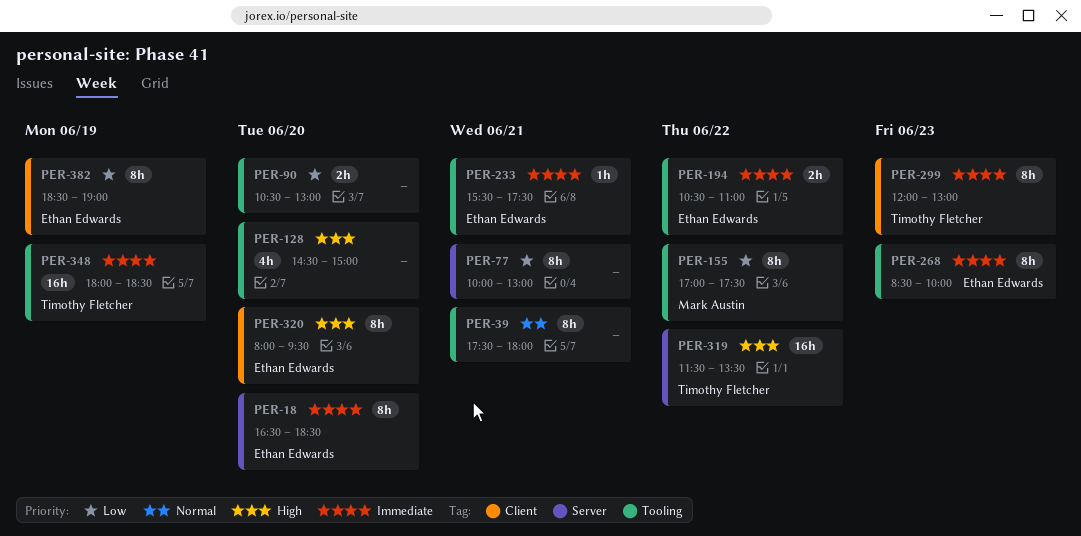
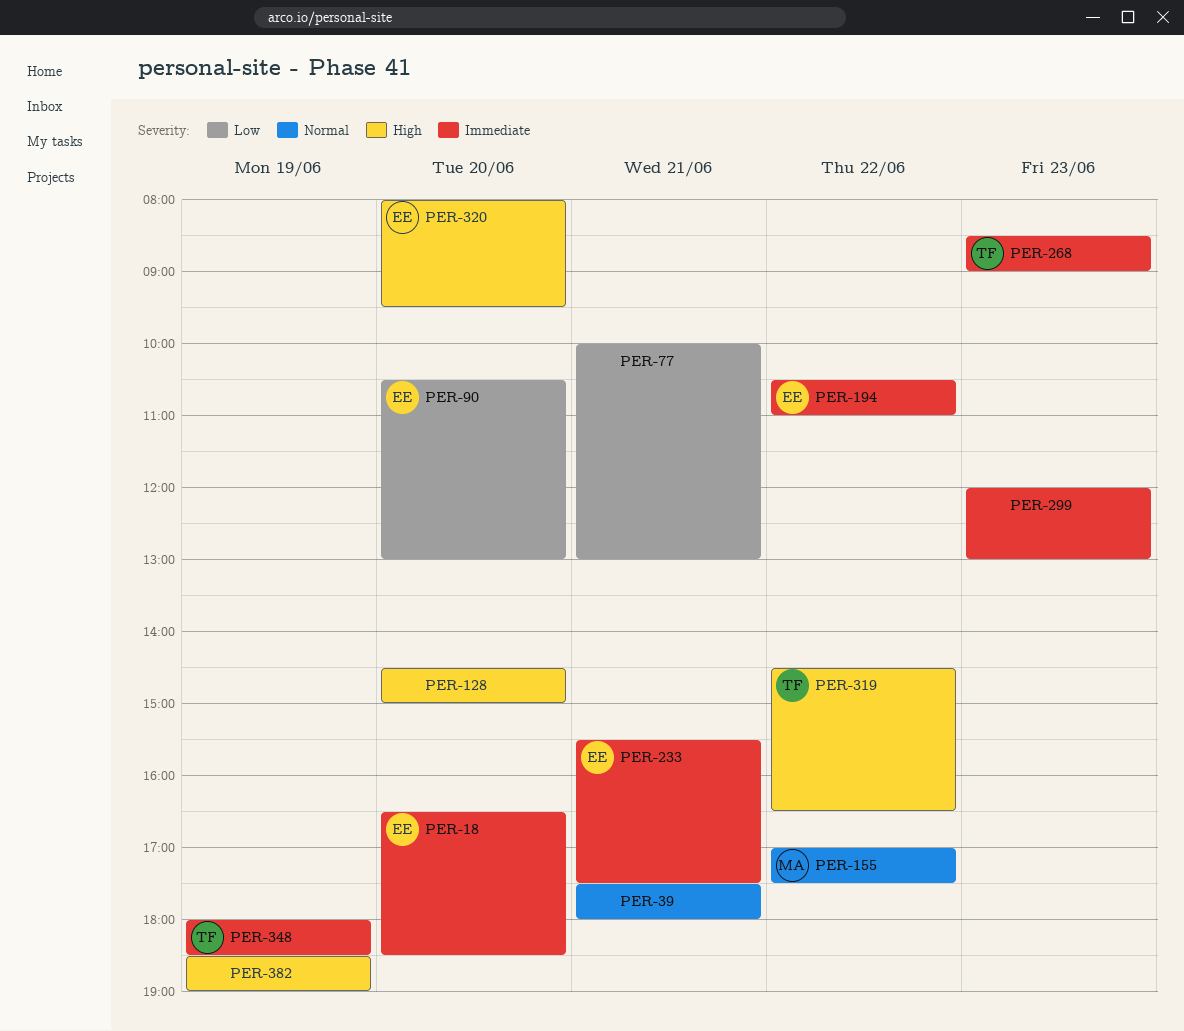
PER-90, owner: none -> Ethan Edwards
PER-155, priority: Low -> Normal
PER-268, owner: Ethan Edwards -> Timothy Fletcher
PER-268, ends: 10:00 -> 09:00
PER-299, owner: Timothy Fletcher -> none
PER-319, begins: 11:30 -> 14:30
PER-319, ends: 13:30 -> 16:30
PER-382, owner: Ethan Edwards -> none
PER-382, priority: Low -> High

